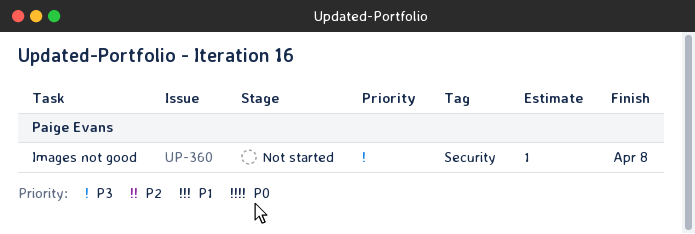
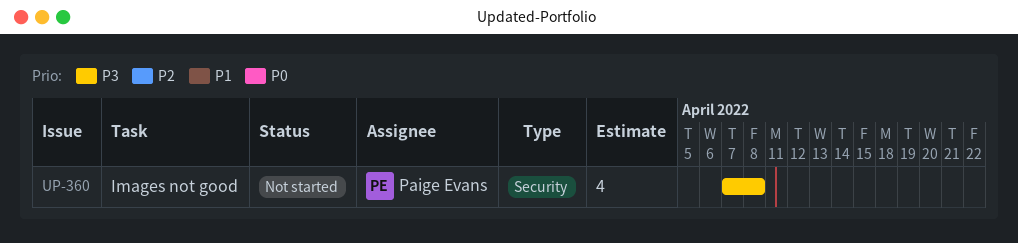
UP-360, estimate: 1 -> 4

